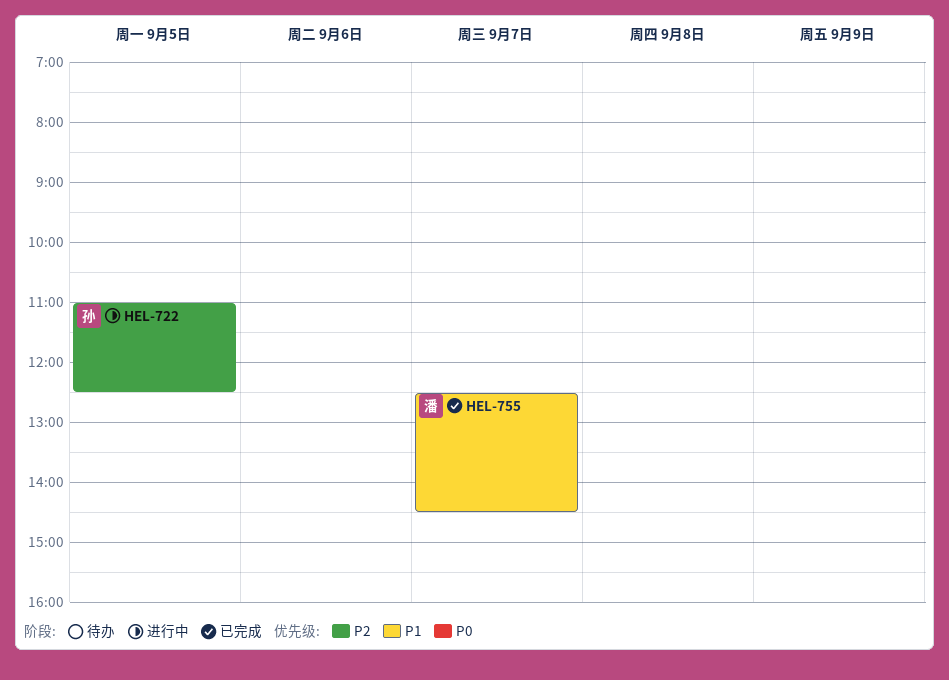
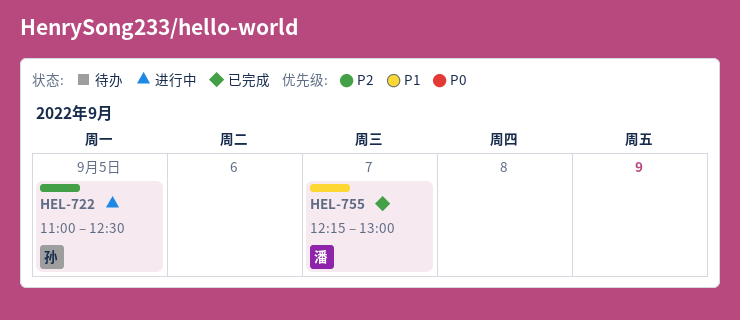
HEL-755, begins: 12:30 -> 12:15
HEL-755, ends: 14:30 -> 13:00

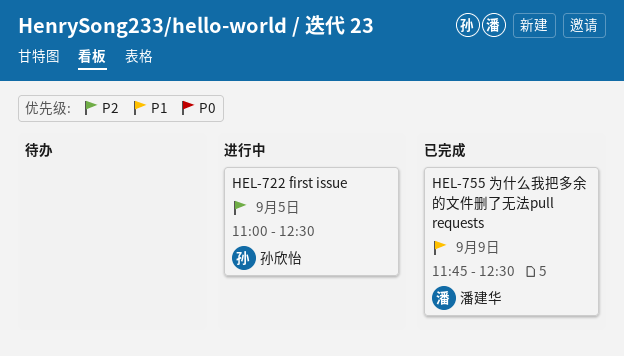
HEL-755, day: Sep 7 -> Sep 9
HEL-755, begins: 12:15 -> 11:45
HEL-755, ends: 13:00 -> 12:30

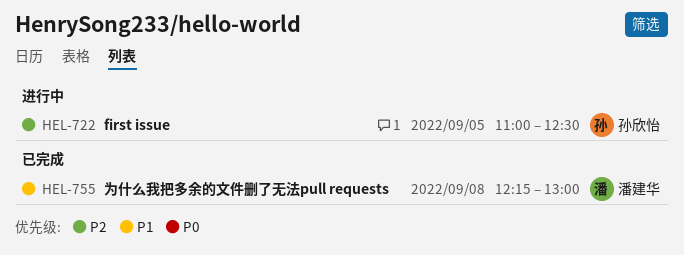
HEL-755, day: Sep 9 -> Sep 8
HEL-755, begins: 11:45 -> 12:15
HEL-755, ends: 12:30 -> 13:00

